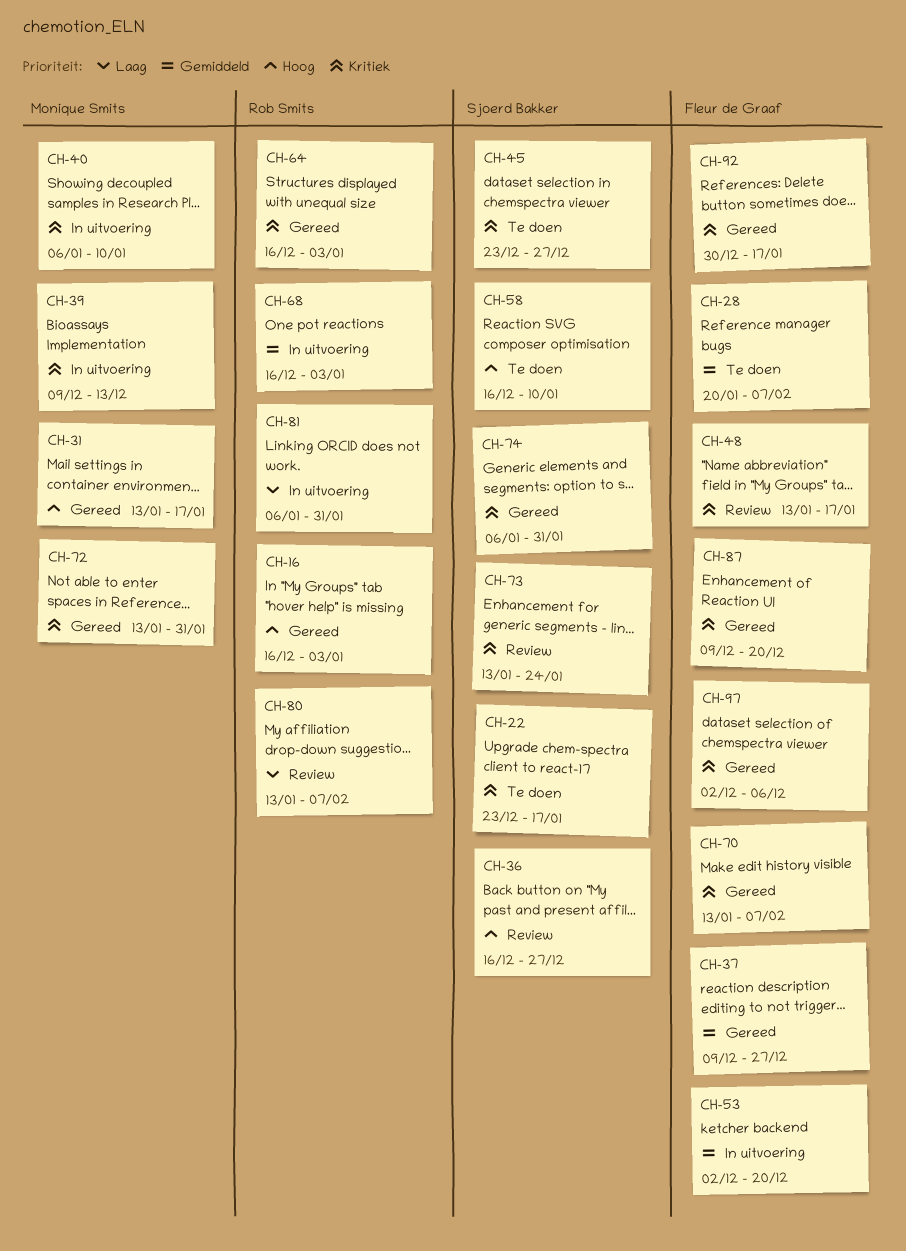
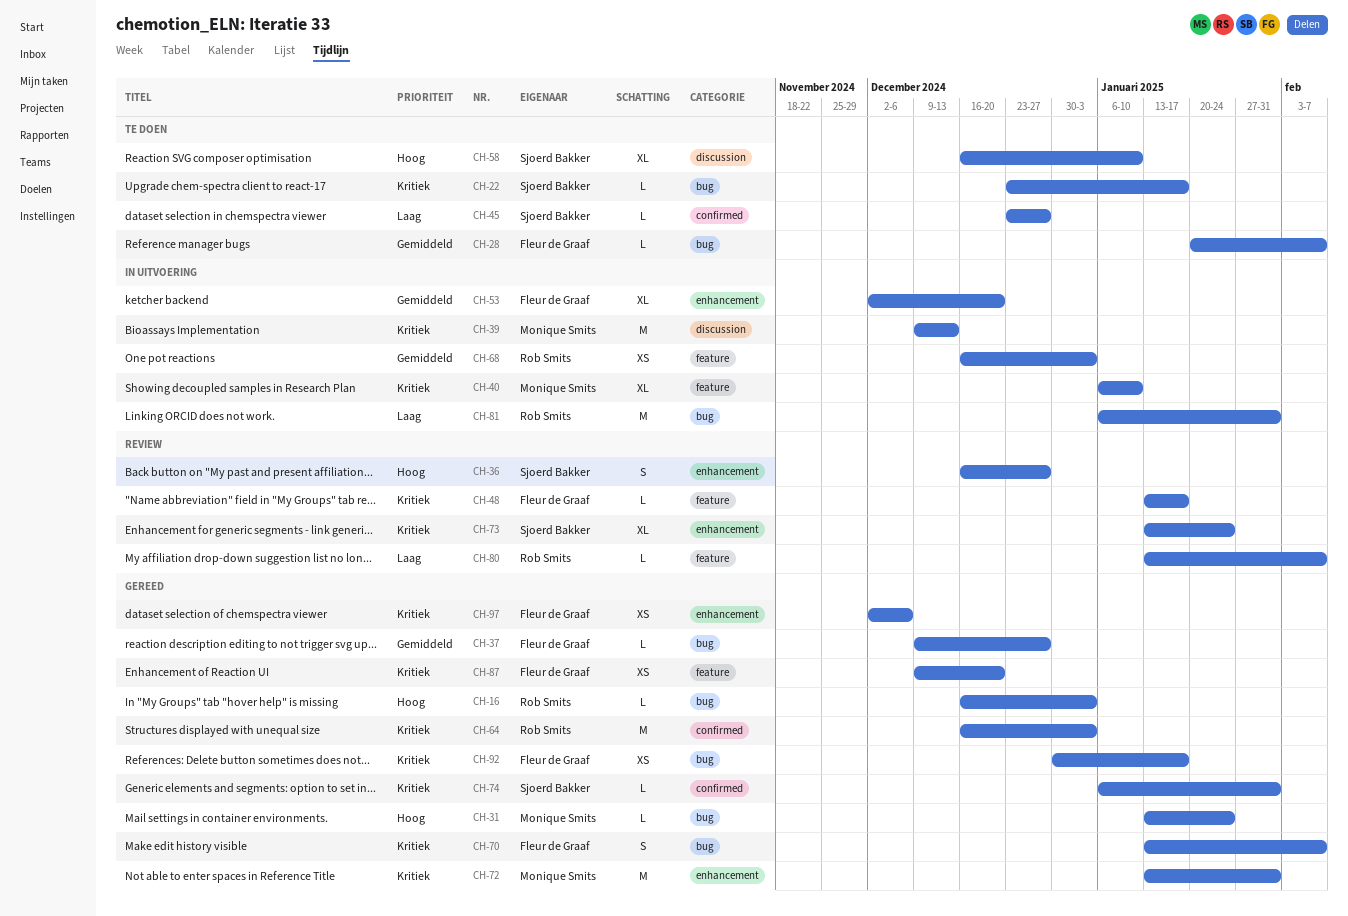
CH-31, due: Jan 17 -> Jan 24
CH-45, priority: Kritiek -> Laag

